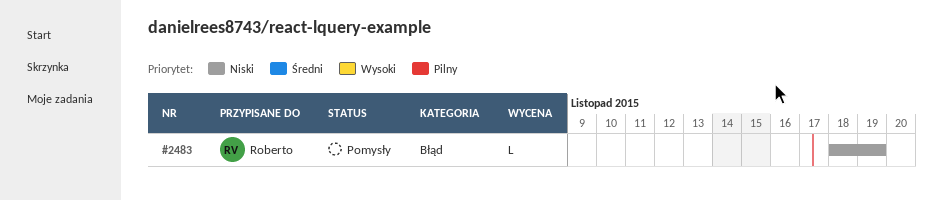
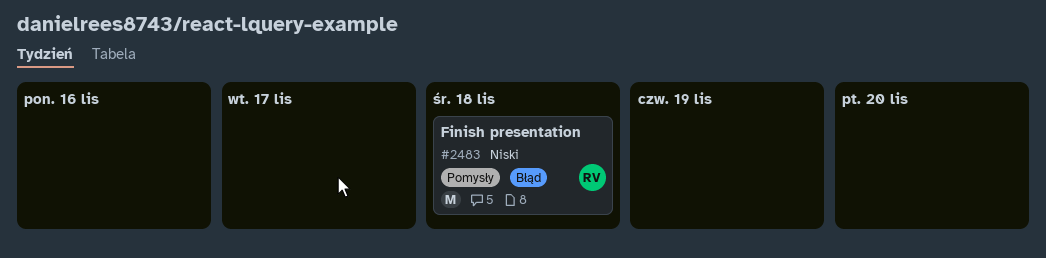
#2483, estimate: L -> M
#2483, due: Nov 19 -> Nov 18

